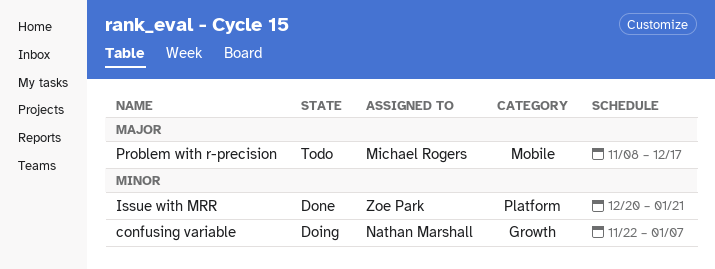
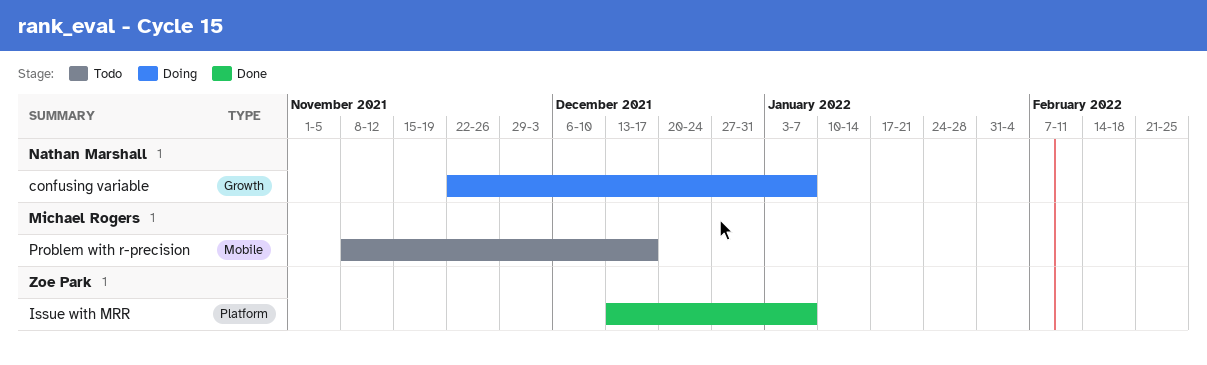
Issue with MRR, start: Dec 20 -> Dec 13
Issue with MRR, due: Jan 21 -> Jan 7

